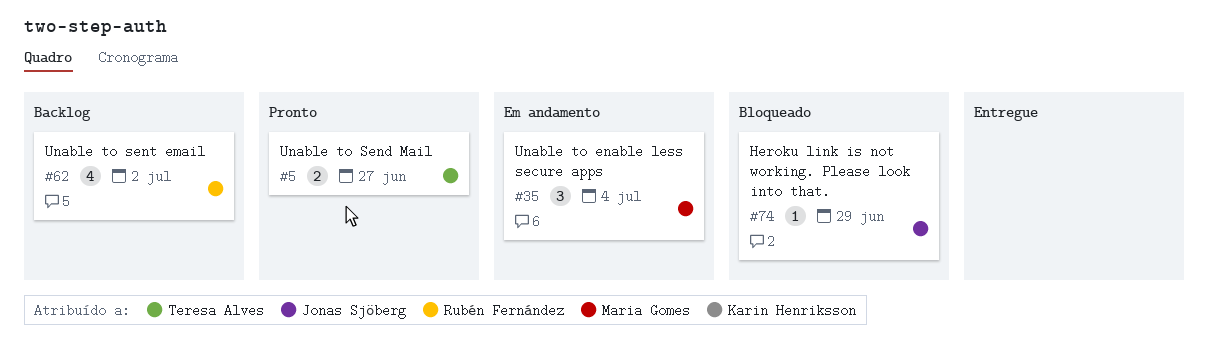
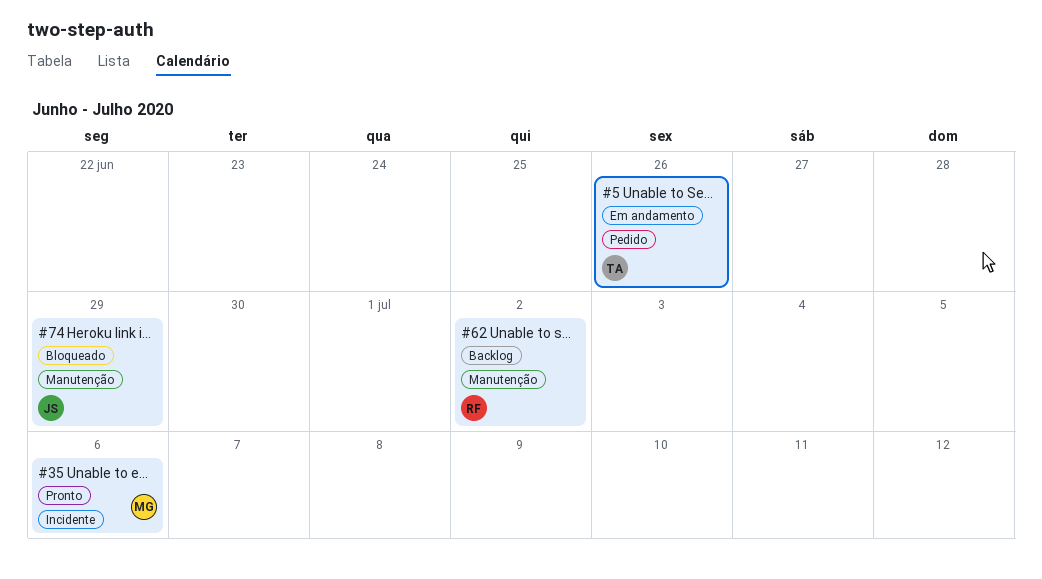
#5, status: Pronto -> Em andamento
#5, due: Jun 27 -> Jun 26
#35, status: Em andamento -> Pronto
#35, due: Jul 4 -> Jul 6

